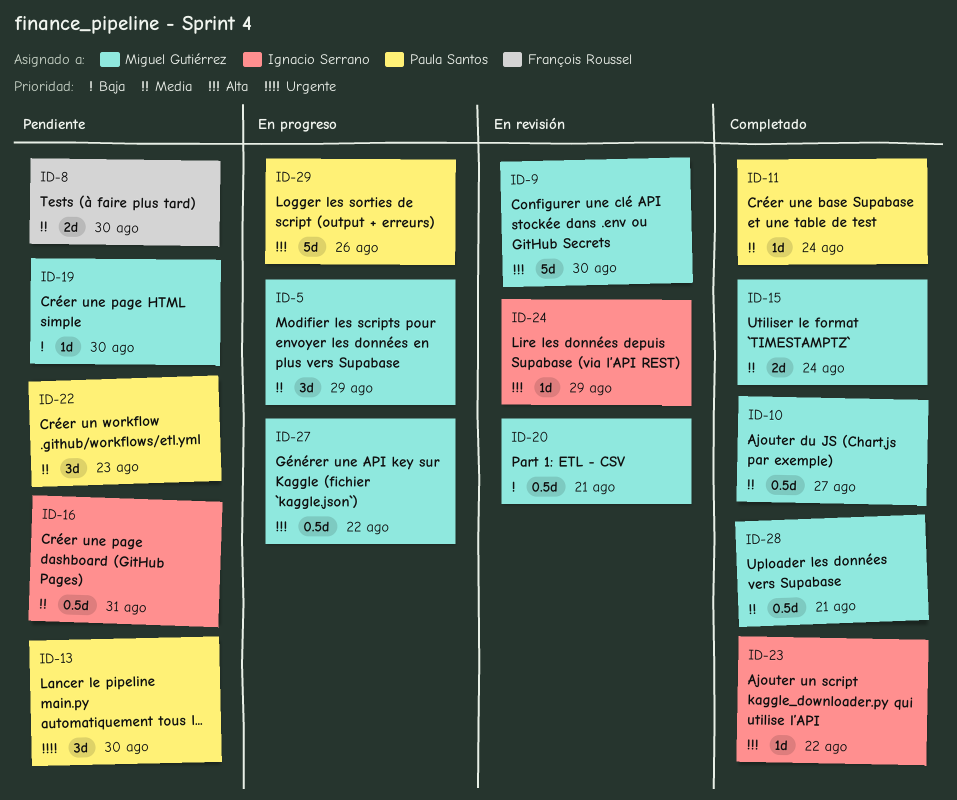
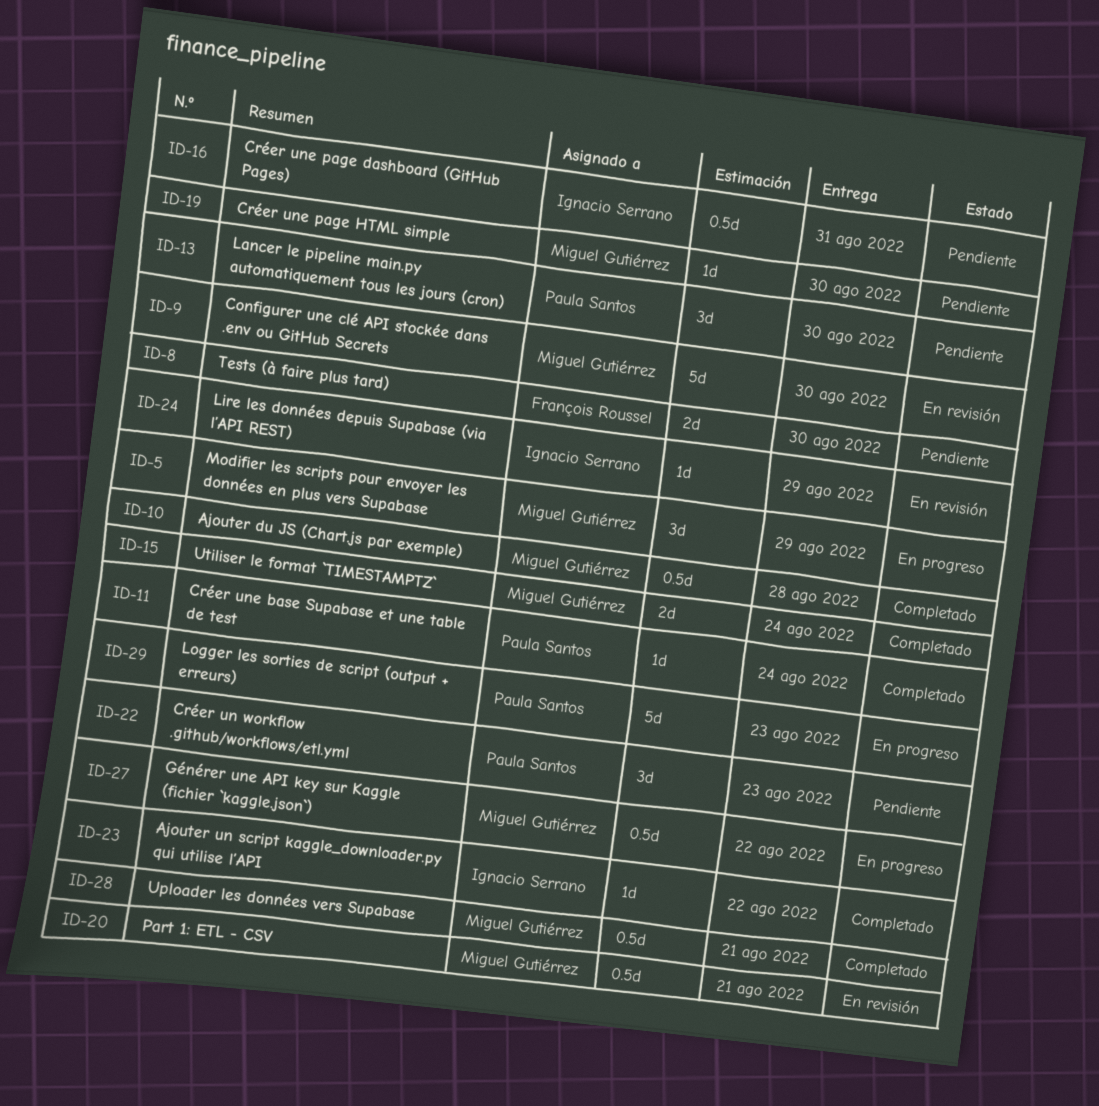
ID-10, due: Aug 27 -> Aug 28
ID-29, due: Aug 26 -> Aug 23

